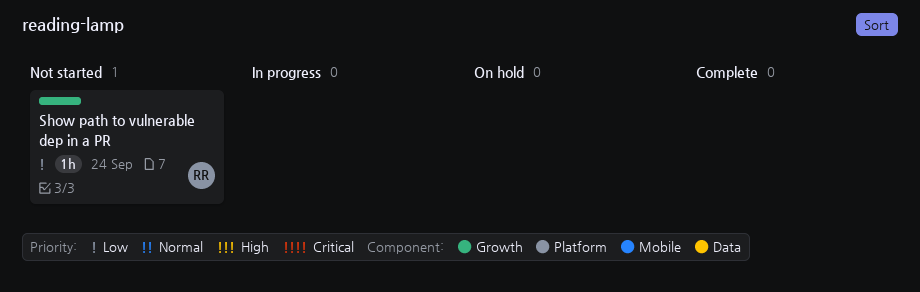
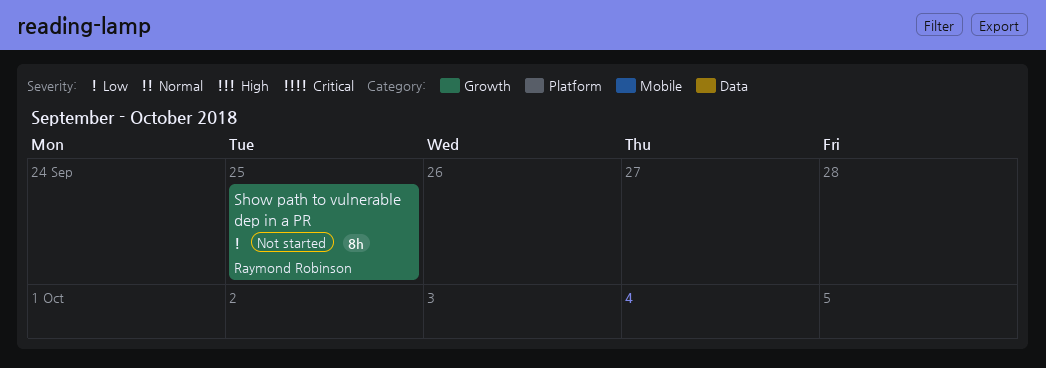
Show path to vulnerable dep in a PR, estimate: 1h -> 8h
Show path to vulnerable dep in a PR, due: Sep 24 -> Sep 25

